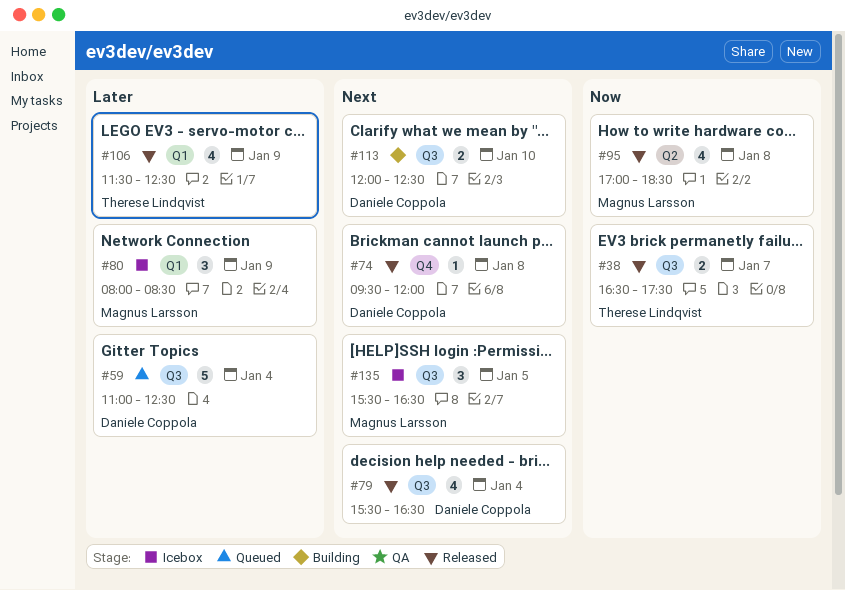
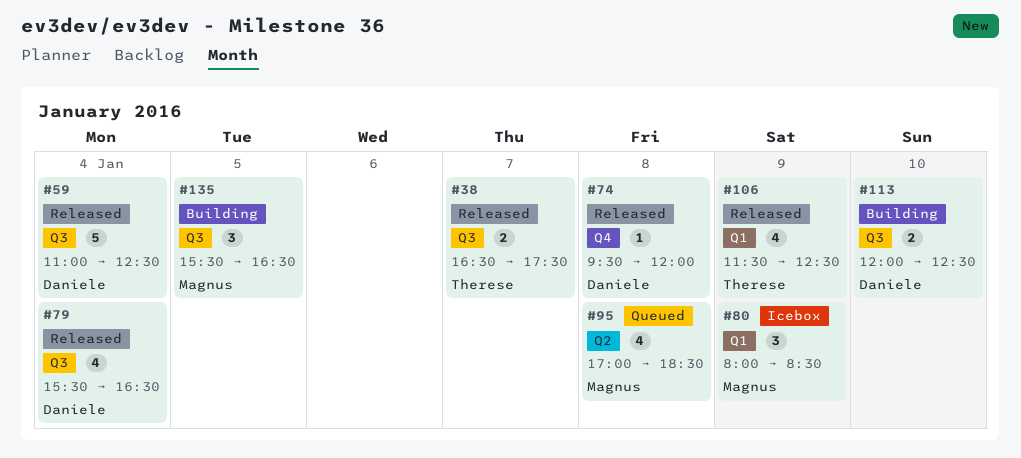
#59, status: Queued -> Released
#95, status: Released -> Queued
#135, status: Icebox -> Building

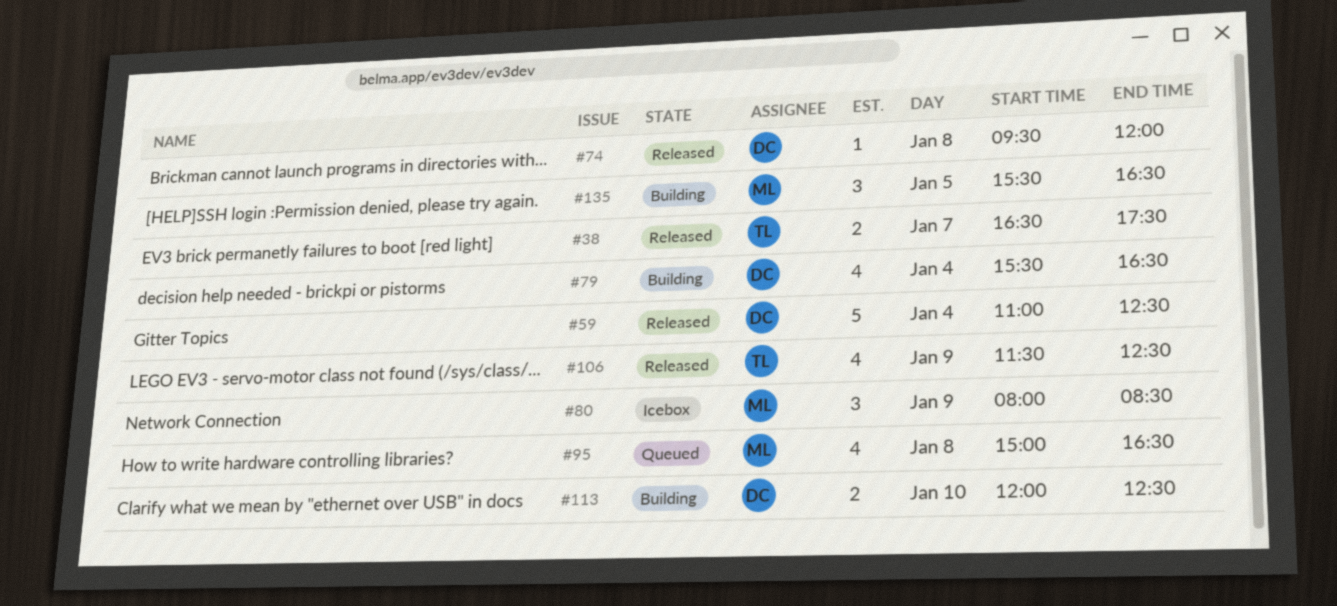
#79, status: Released -> Building
#95, begins: 17:00 -> 15:00
#95, ends: 18:30 -> 16:30

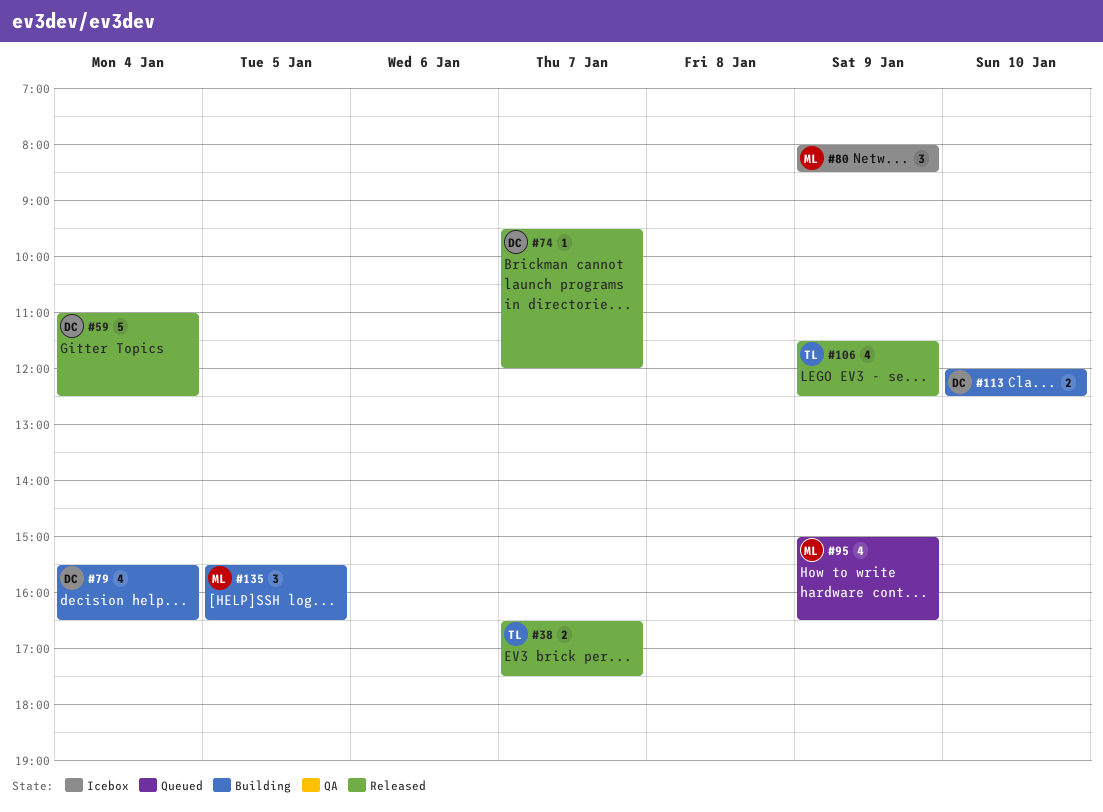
#74, day: Jan 8 -> Jan 7
#95, day: Jan 8 -> Jan 9

